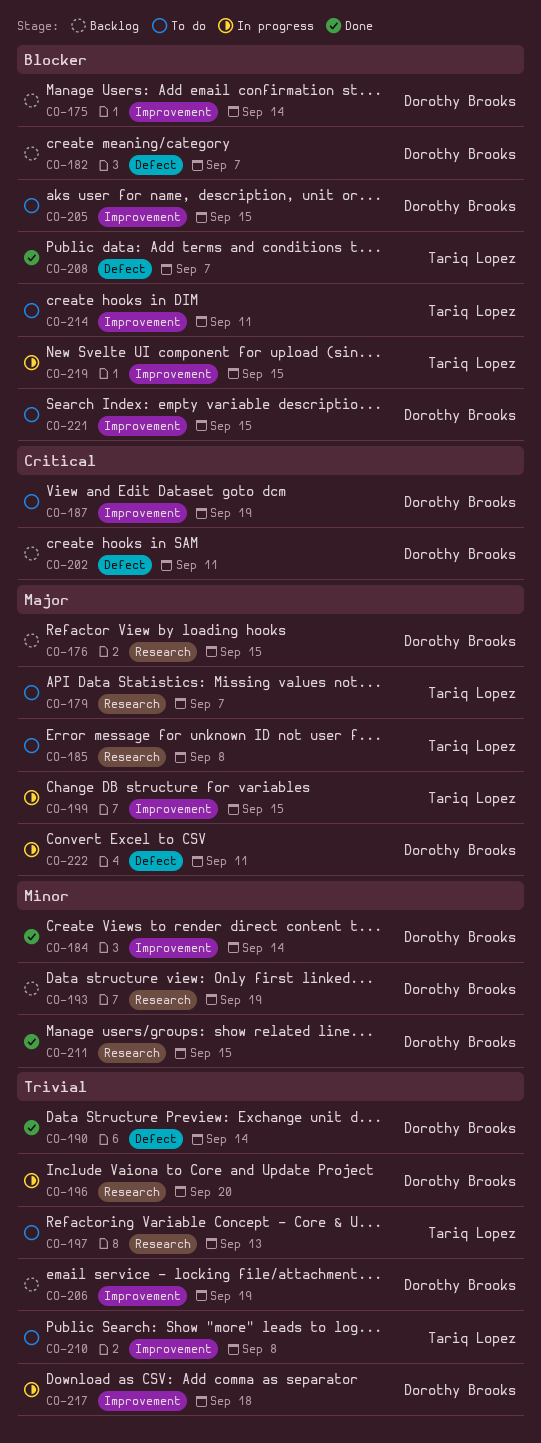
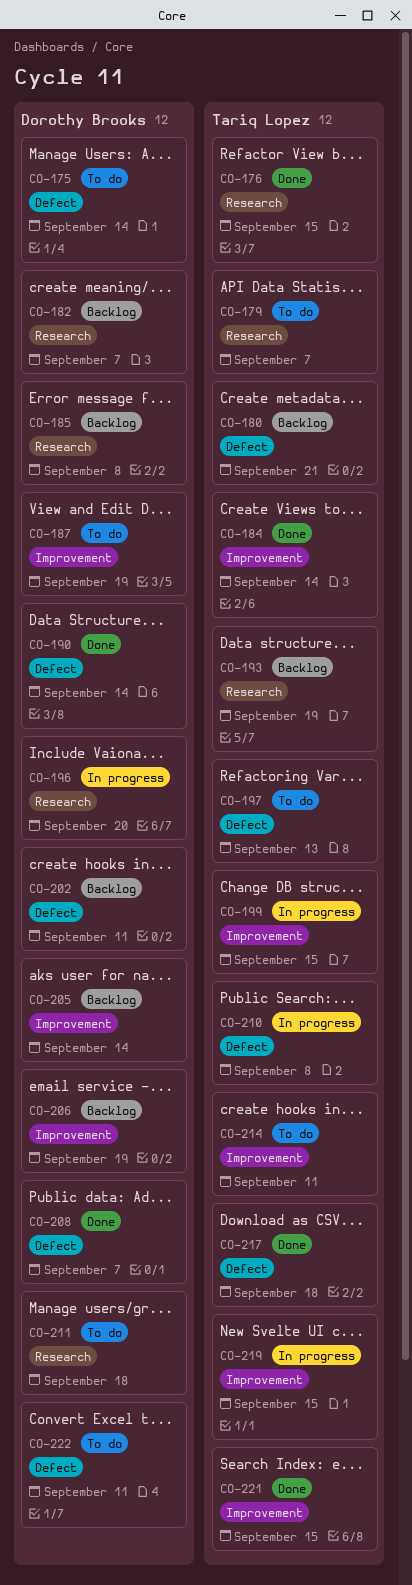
CO-175, status: Backlog -> To do
CO-175, label: Improvement -> Defect
CO-176, status: Backlog -> Done
CO-176, owner: Dorothy Brooks -> Tariq Lopez
CO-180: none -> present
CO-182, label: Defect -> Research
CO-184, owner: Dorothy Brooks -> Tariq Lopez
CO-185, status: To do -> Backlog
CO-185, owner: Tariq Lopez -> Dorothy Brooks
CO-193, owner: Dorothy Brooks -> Tariq Lopez
CO-197, label: Research -> Defect
CO-205, status: To do -> Backlog
CO-205, due: Sep 15 -> Sep 14
CO-208, owner: Tariq Lopez -> Dorothy Brooks
CO-210, status: To do -> In progress
CO-210, label: Improvement -> Defect
CO-211, status: Done -> To do
CO-211, due: Sep 15 -> Sep 18
CO-217, status: In progress -> Done
CO-217, owner: Dorothy Brooks -> Tariq Lopez
CO-217, label: Improvement -> Defect
CO-221, status: To do -> Done
CO-221, owner: Dorothy Brooks -> Tariq Lopez
CO-222, status: In progress -> To do

